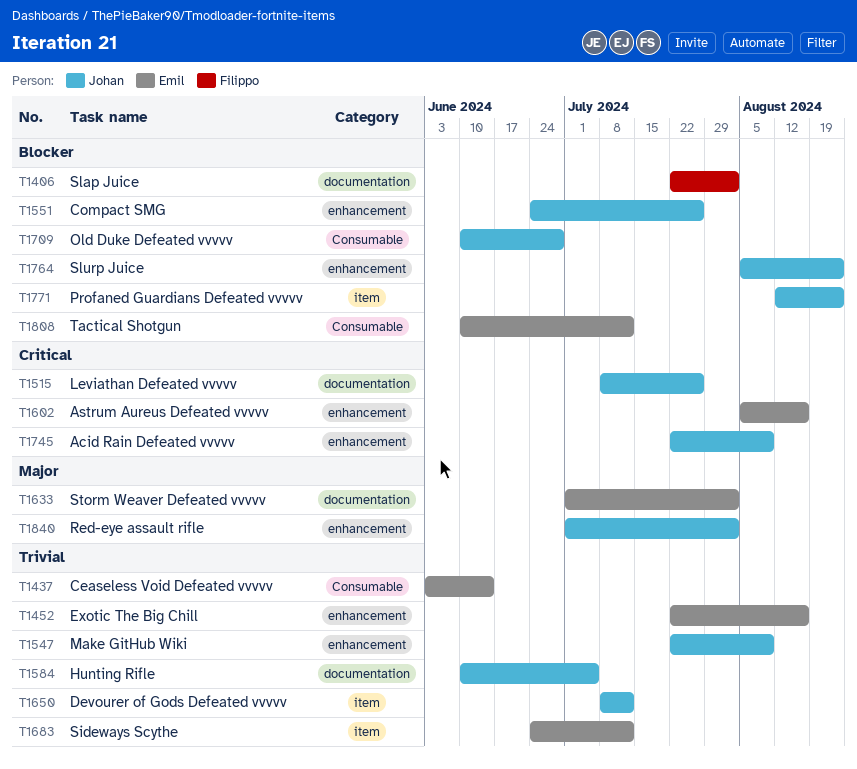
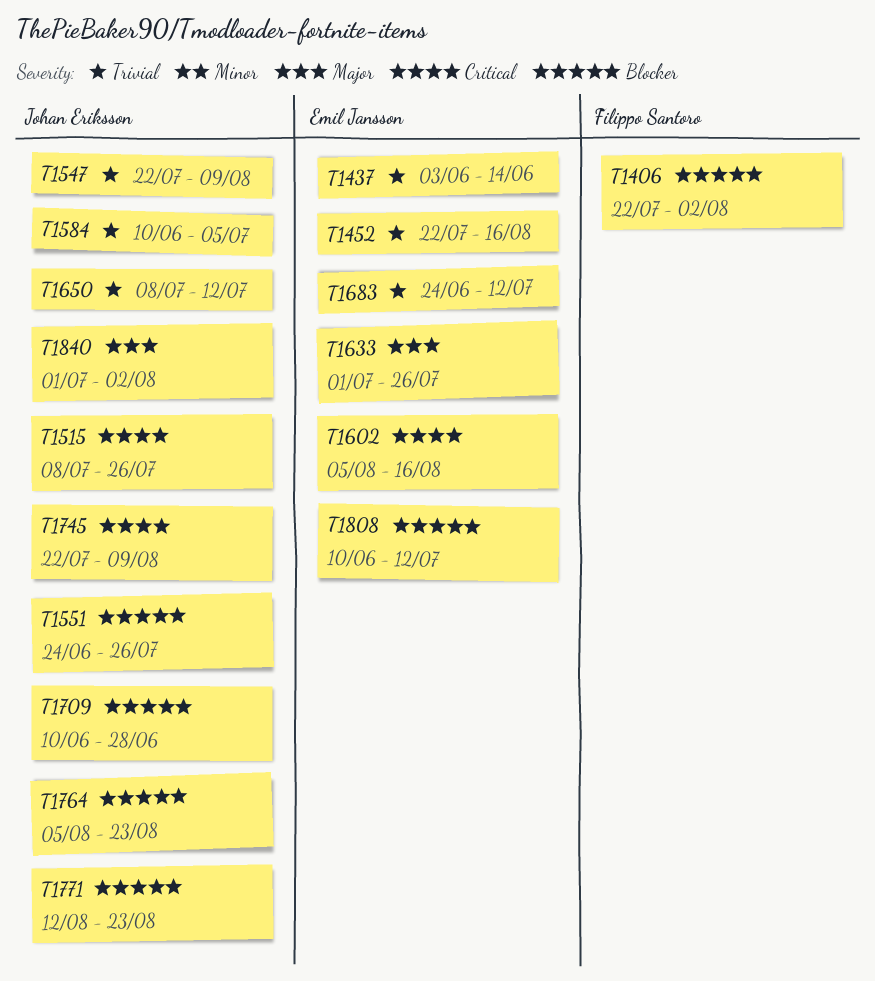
T1633, due: Aug 2 -> Jul 26

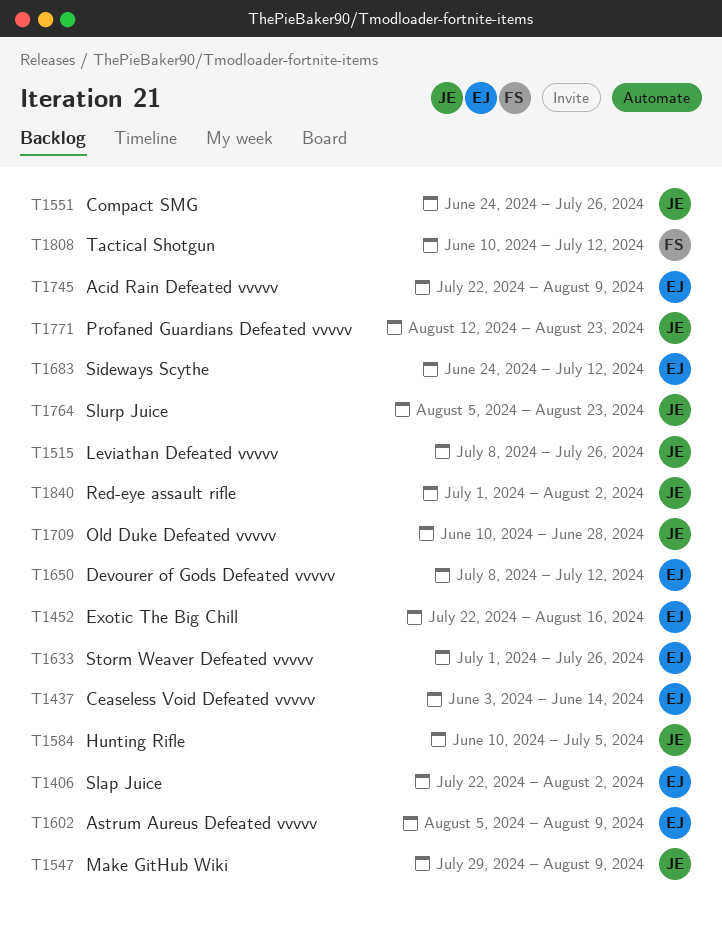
T1406, owner: Filippo Santoro -> Emil Jansson
T1547, start: Jul 22 -> Jul 29
T1602, due: Aug 16 -> Aug 9
T1650, owner: Johan Eriksson -> Emil Jansson
T1745, owner: Johan Eriksson -> Emil Jansson
T1808, owner: Emil Jansson -> Filippo Santoro

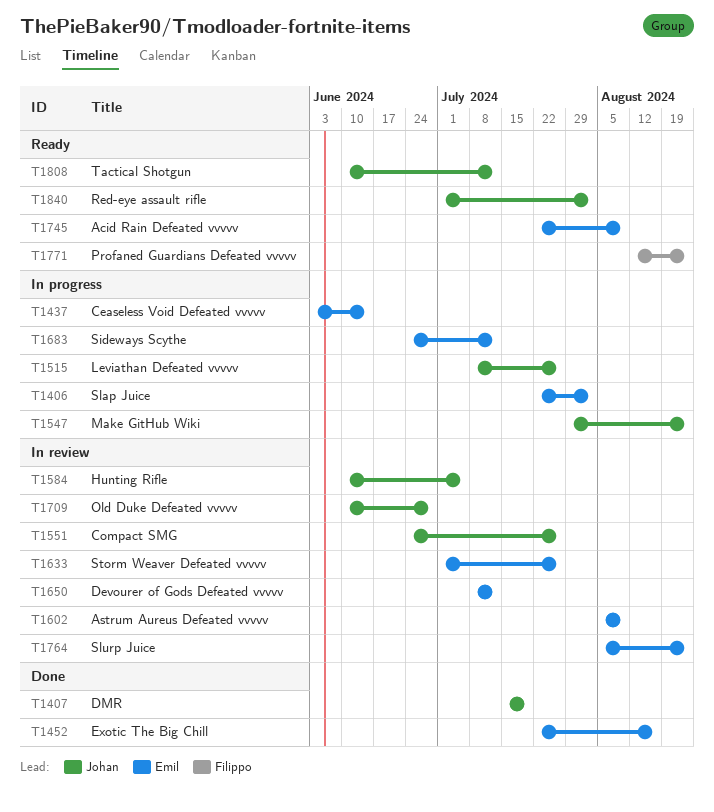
T1407: none -> present
T1547, due: Aug 9 -> Aug 23
T1764, owner: Johan -> Emil
T1771, owner: Johan -> Filippo
T1808, owner: Filippo -> Johan

